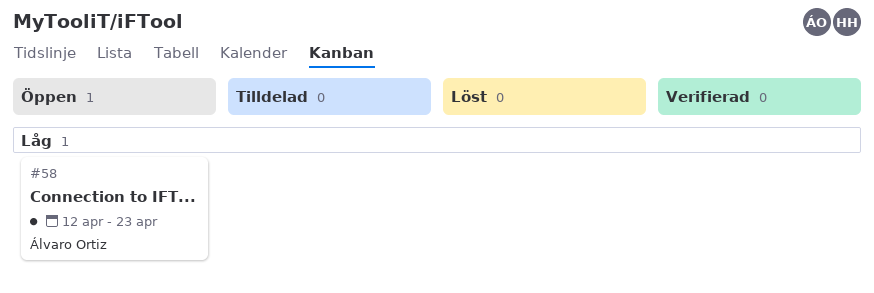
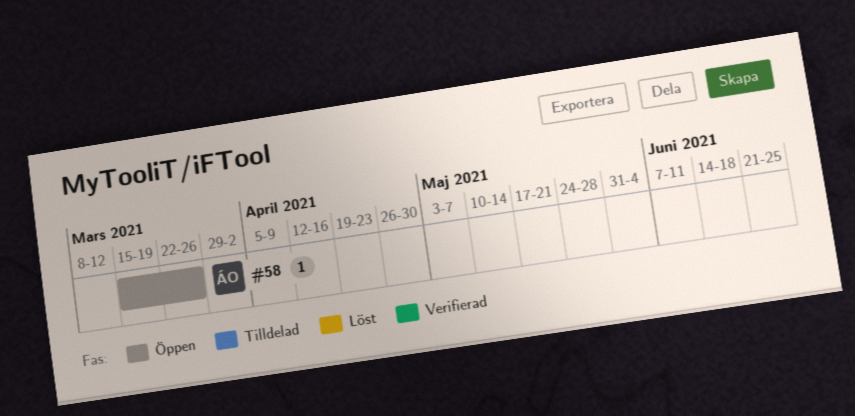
#58, start: Apr 12 -> Mar 15
#58, due: Apr 23 -> Mar 26

